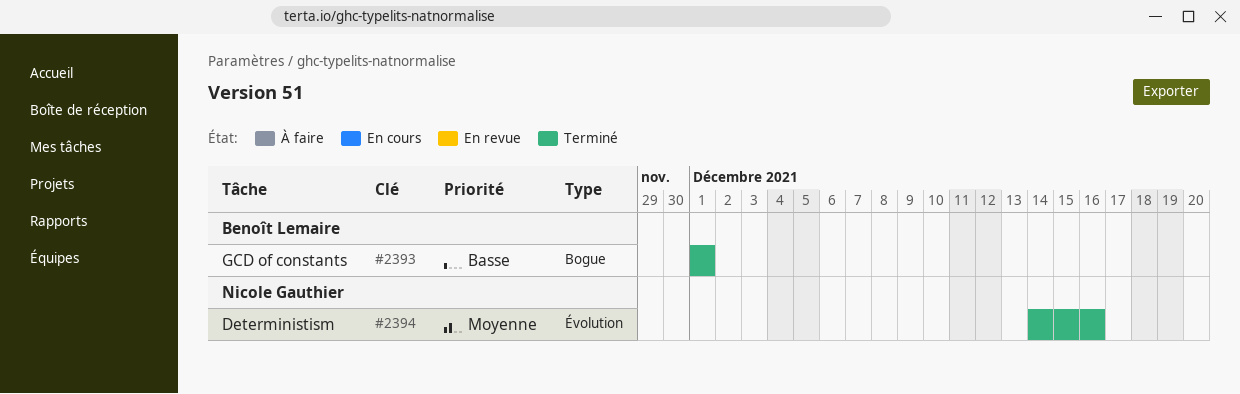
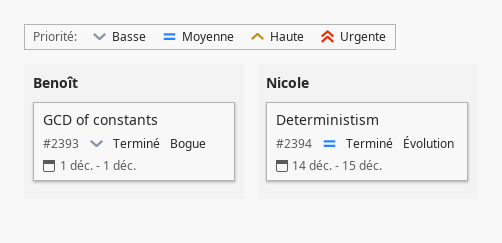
#2394, due: Dec 16 -> Dec 15

